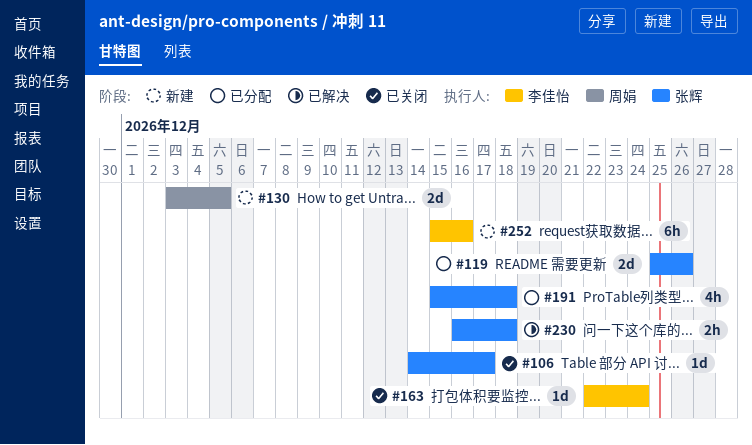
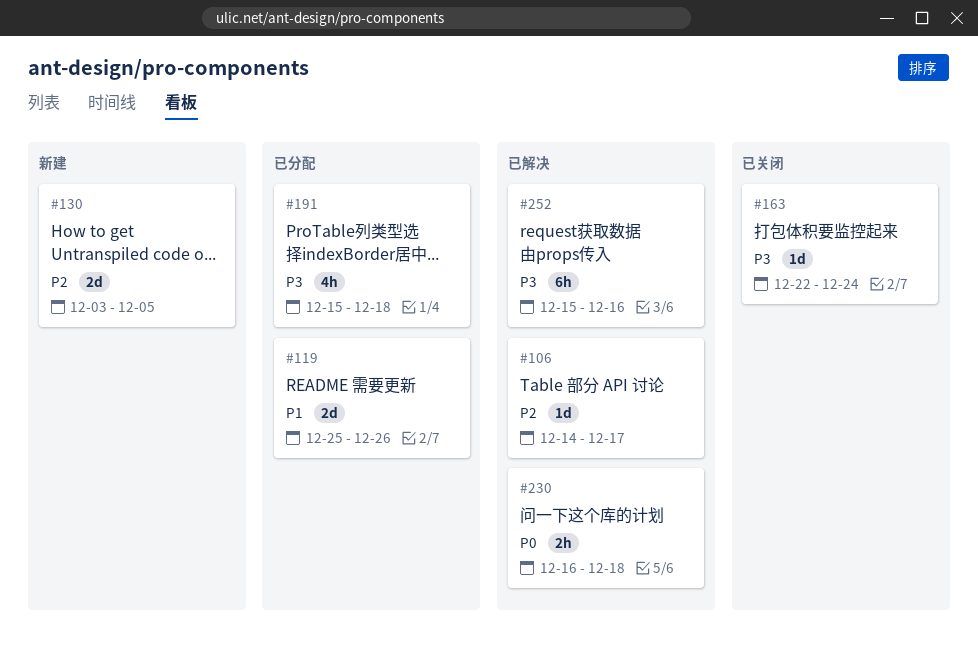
#106, status: 已关闭 -> 已解决
#252, status: 新建 -> 已解决

